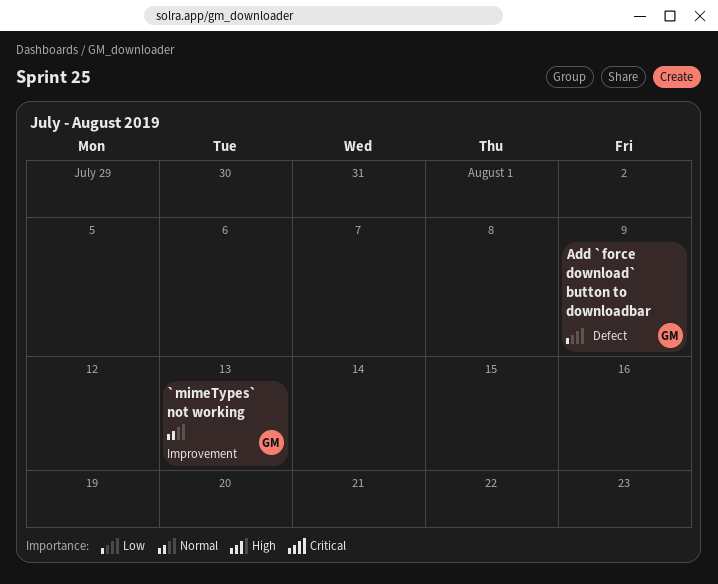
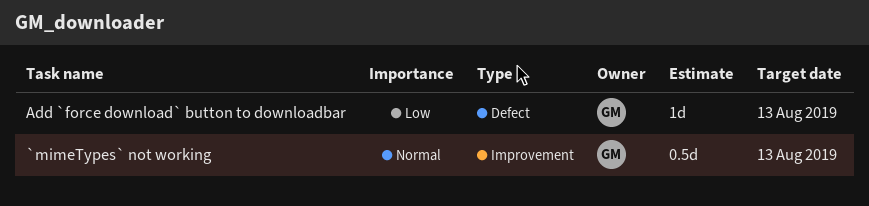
Add `force download` button to downloadbar, due: Aug 9 -> Aug 13

